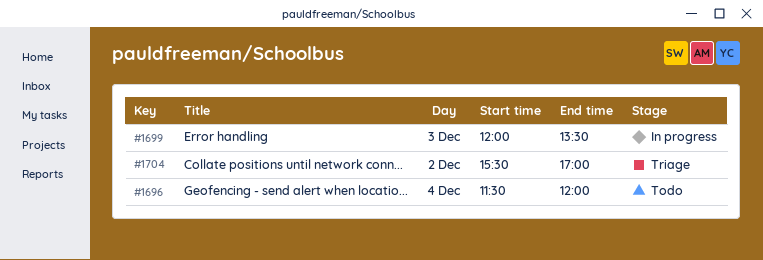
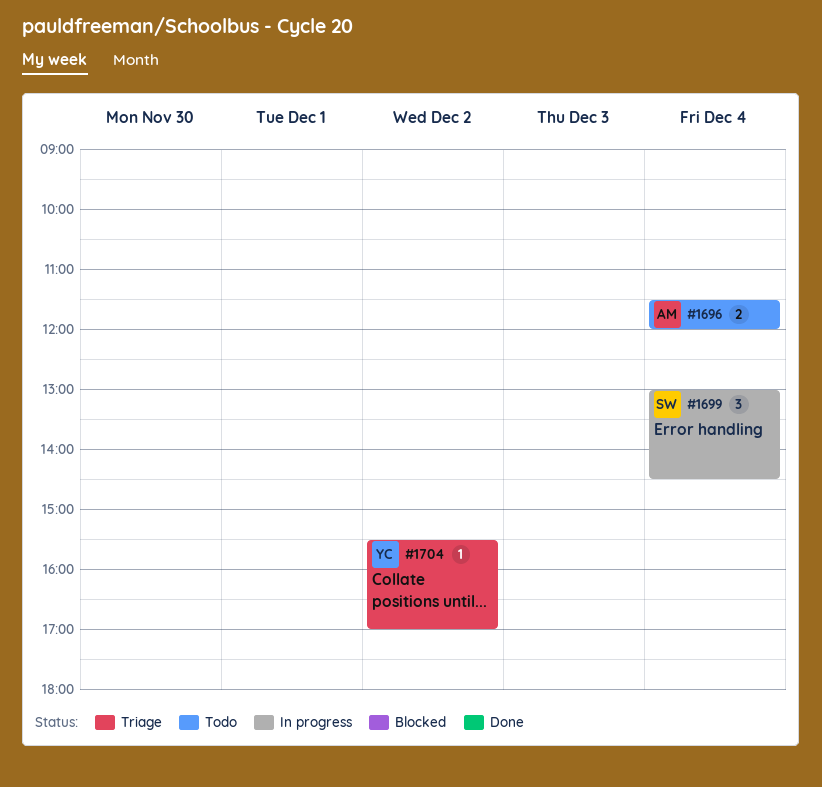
#1699, day: Dec 3 -> Dec 4
#1699, begins: 12:00 -> 13:00
#1699, ends: 13:30 -> 14:30

